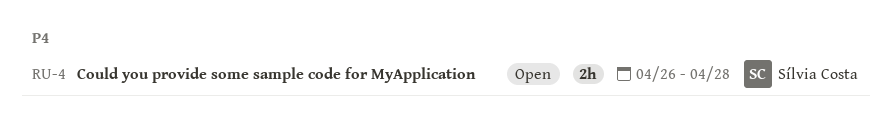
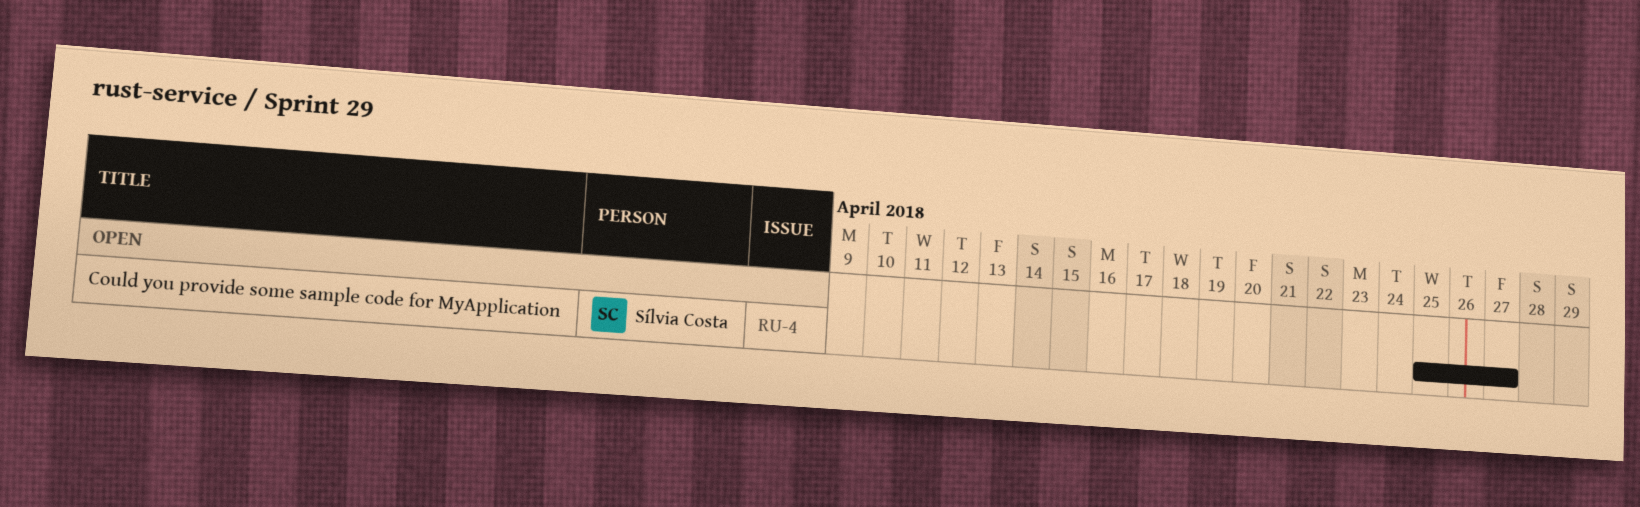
RU-4, start: Apr 26 -> Apr 25
RU-4, due: Apr 28 -> Apr 27

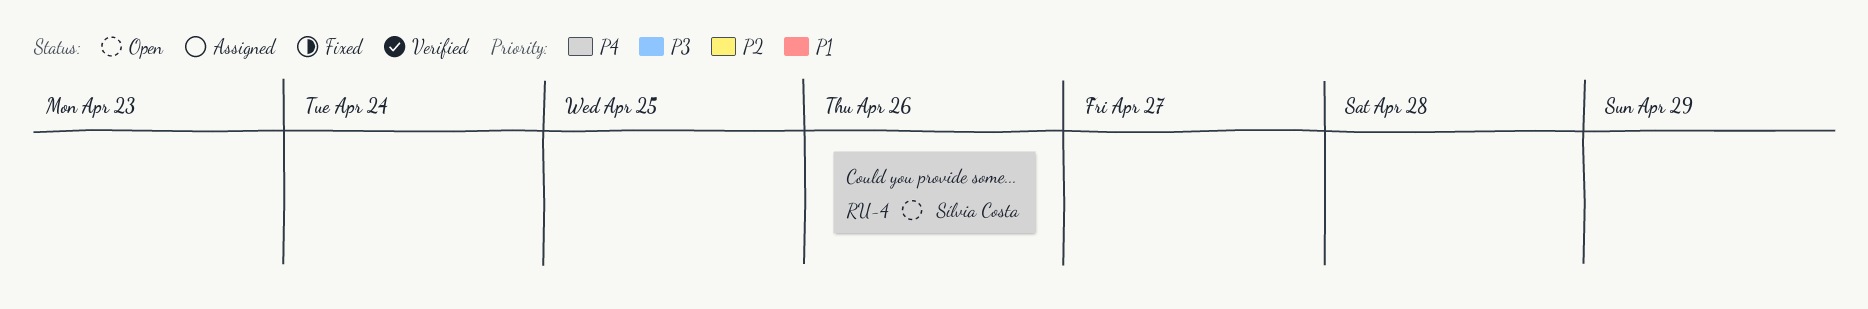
RU-4, due: Apr 27 -> Apr 26

